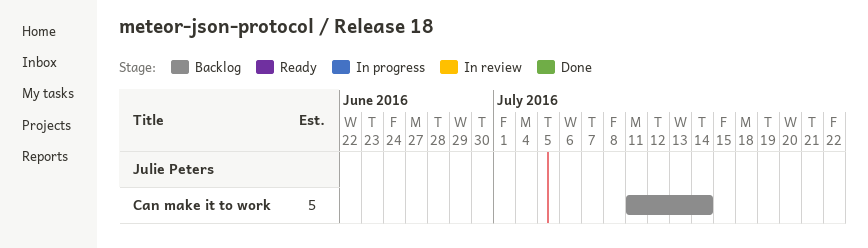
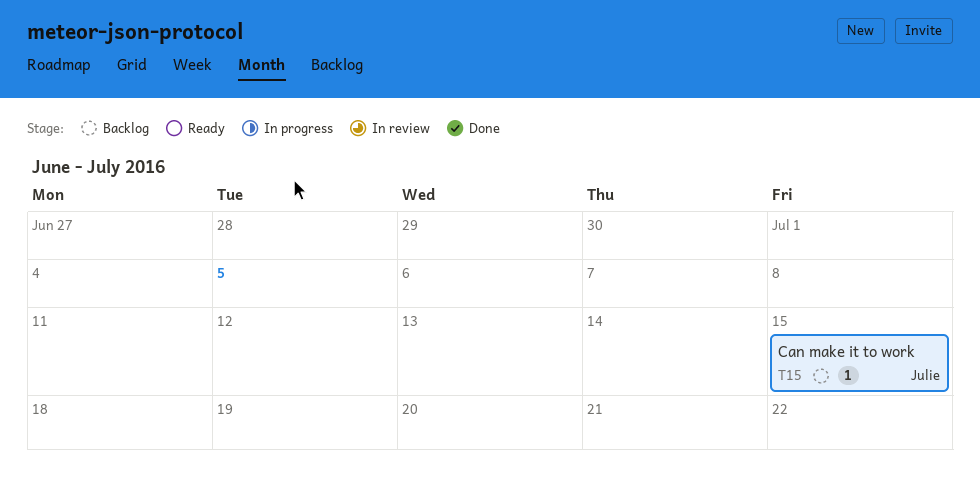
Can make it to work, estimate: 5 -> 1
Can make it to work, due: Jul 14 -> Jul 15

